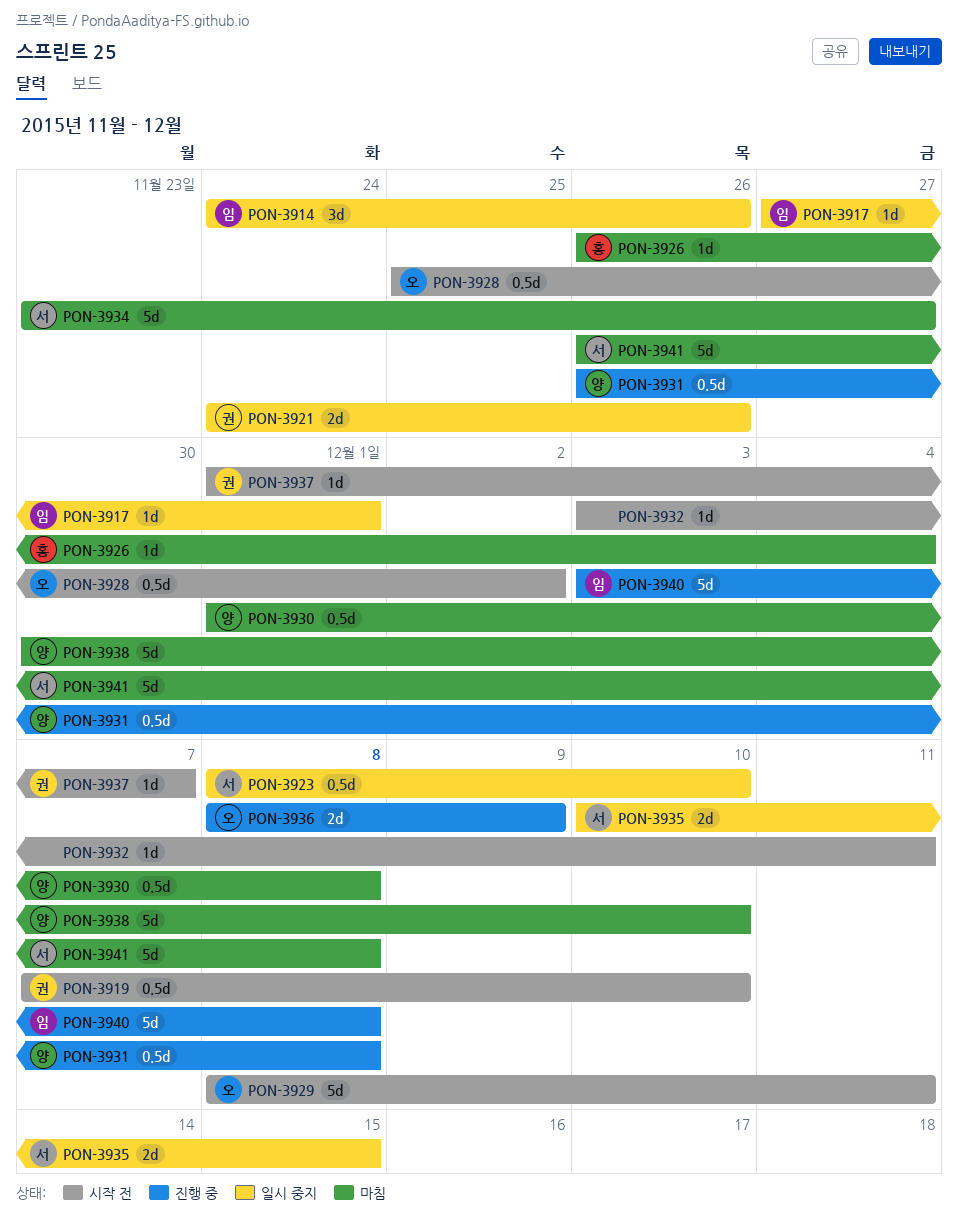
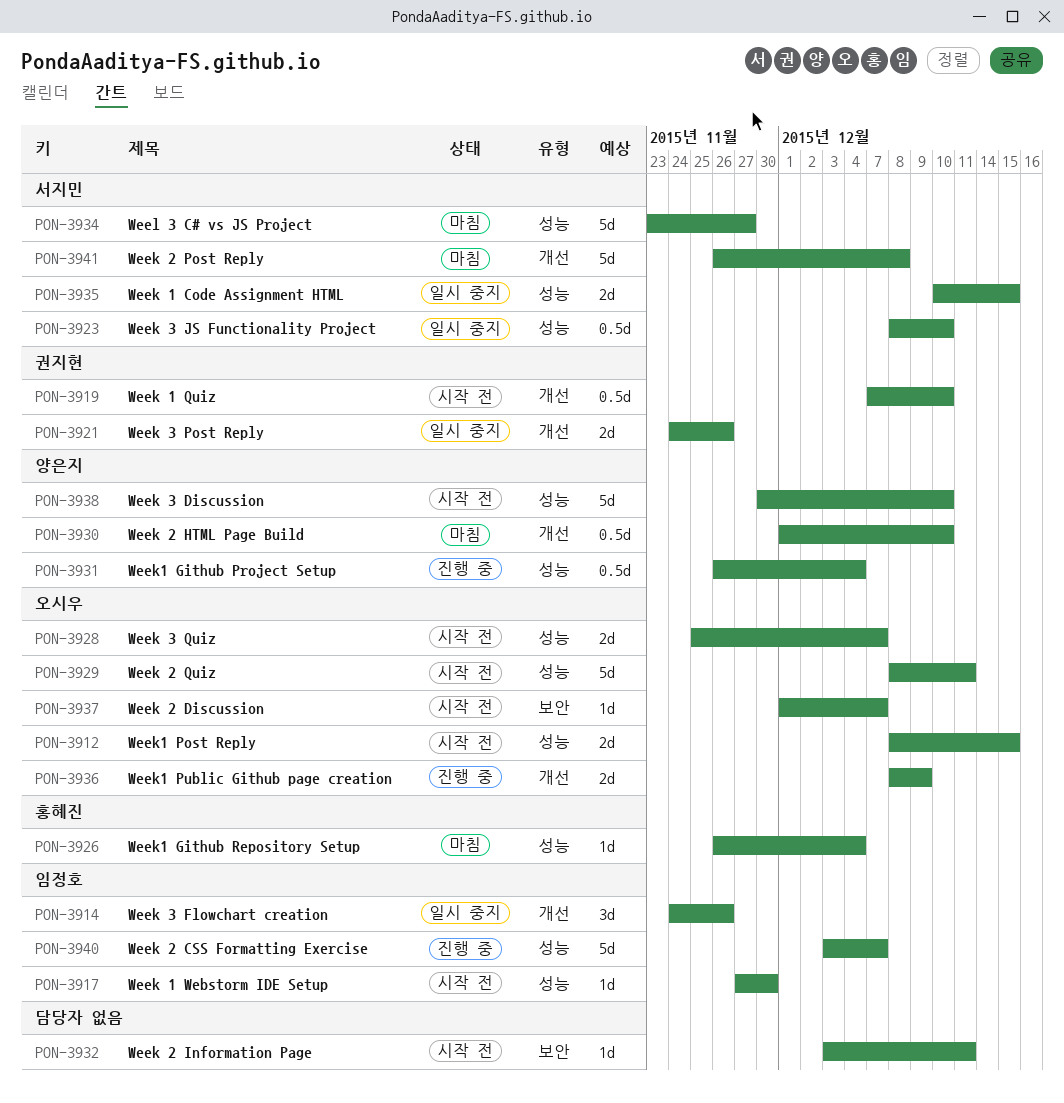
PON-3912: none -> present
PON-3917, status: 일시 중지 -> 시작 전
PON-3917, due: Dec 1 -> Nov 30
PON-3928, estimate: 0.5d -> 2d
PON-3928, due: Dec 2 -> Dec 7
PON-3930, due: Dec 8 -> Dec 10
PON-3931, due: Dec 8 -> Dec 4
PON-3937, owner: 권지현 -> 오시우
PON-3938, status: 마침 -> 시작 전
PON-3940, due: Dec 8 -> Dec 7

